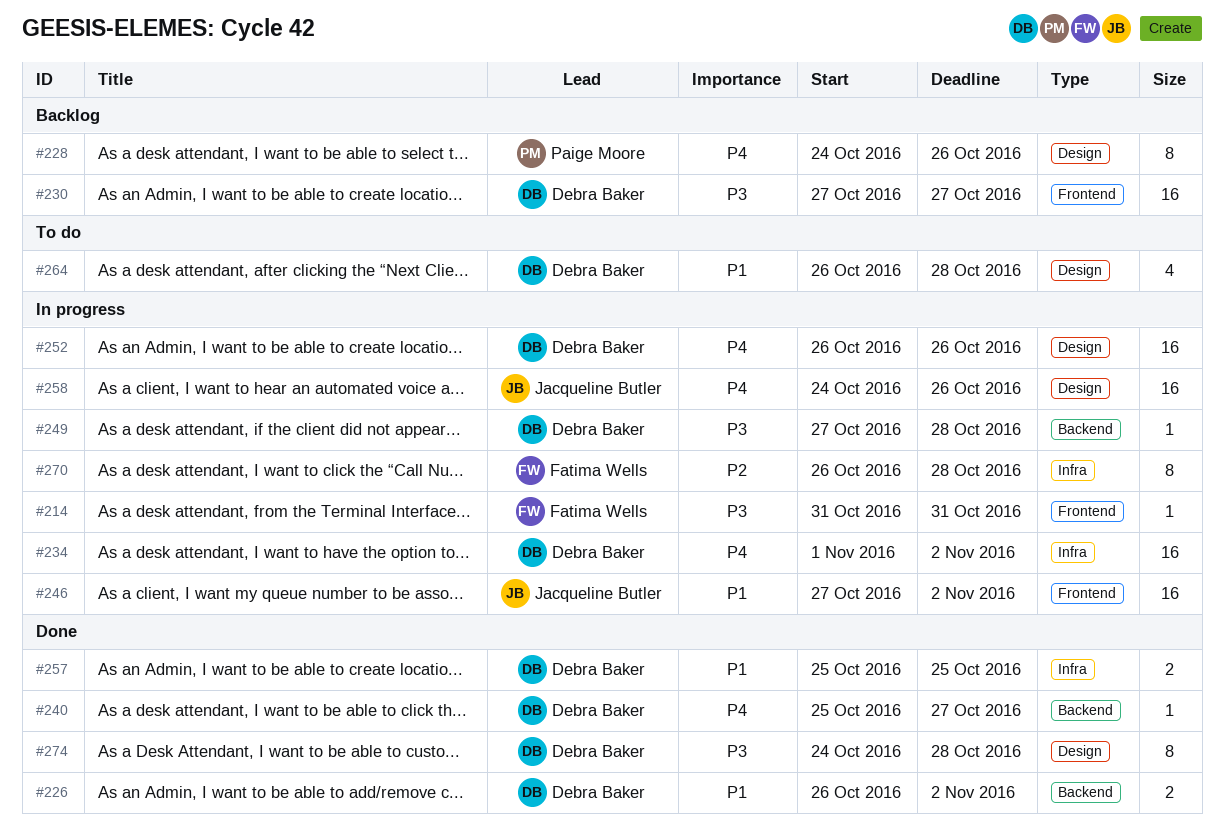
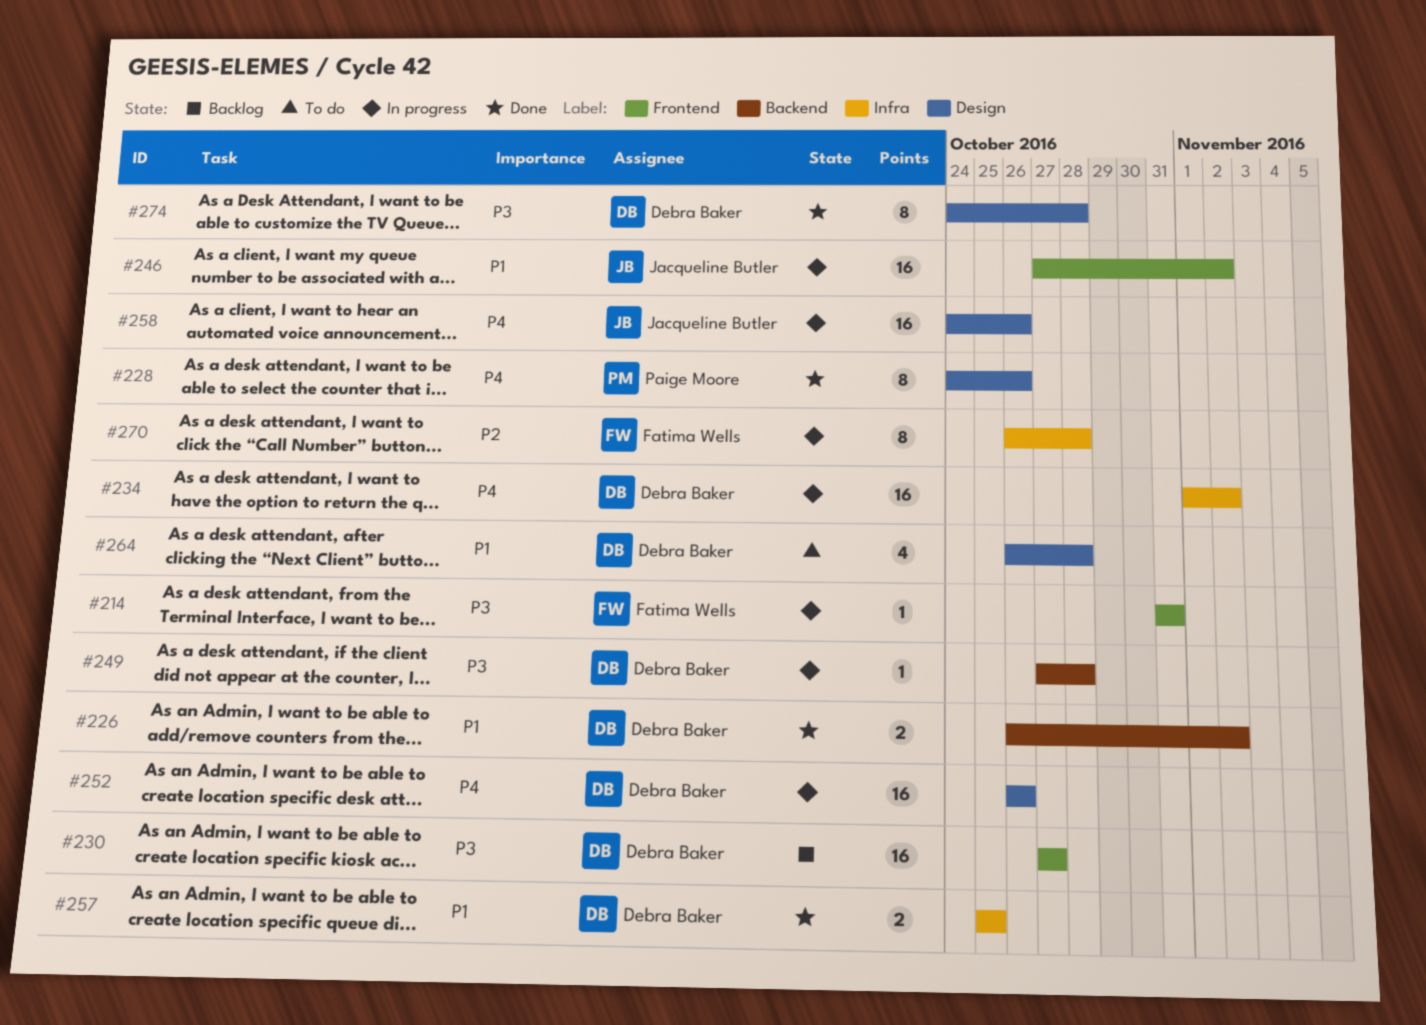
#228, status: Backlog -> Done
#240: present -> none

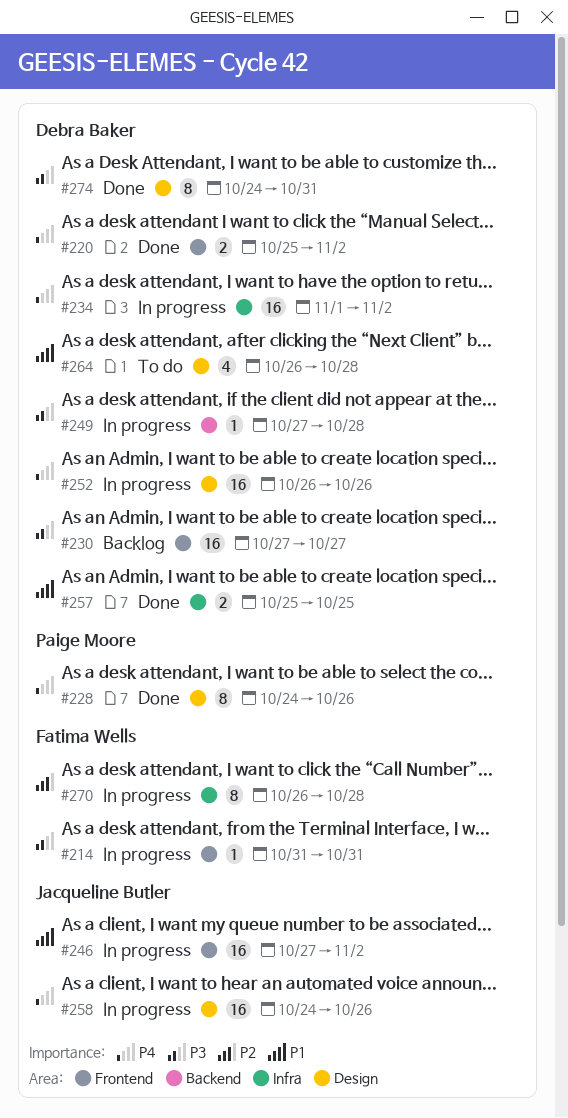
#220: none -> present
#226: present -> none
#274, due: Oct 28 -> Oct 31

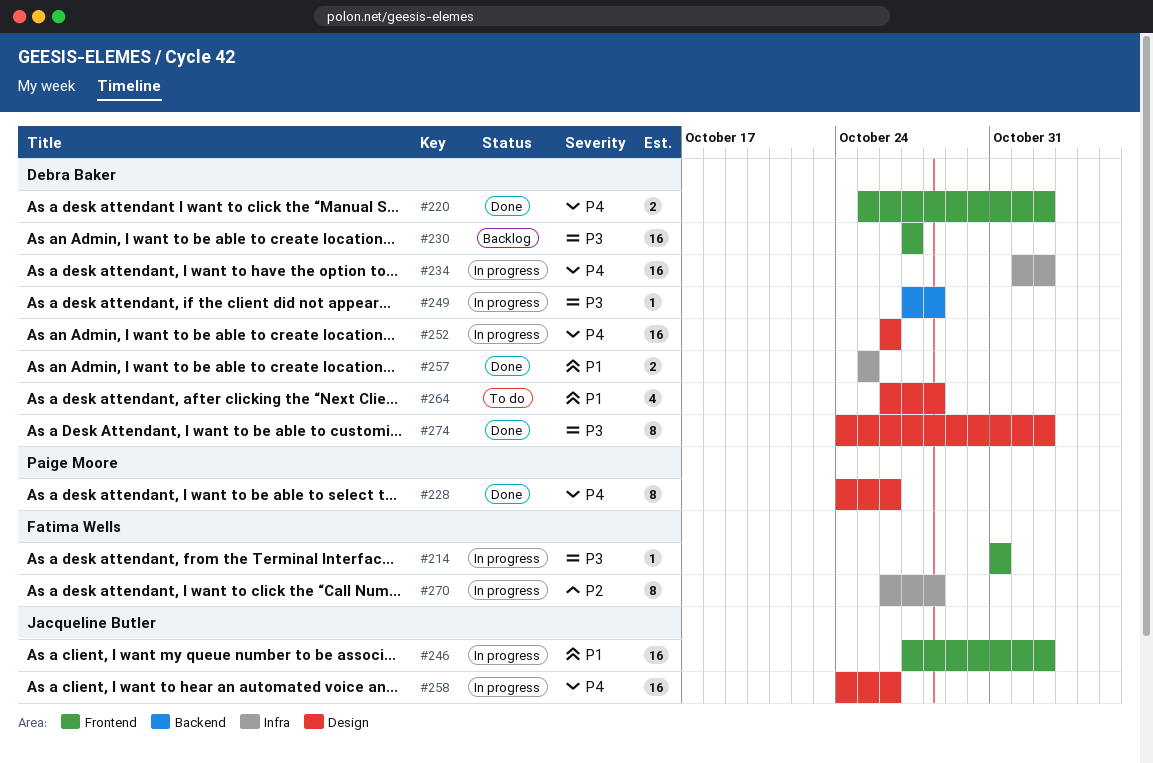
#274, due: Oct 31 -> Nov 2

